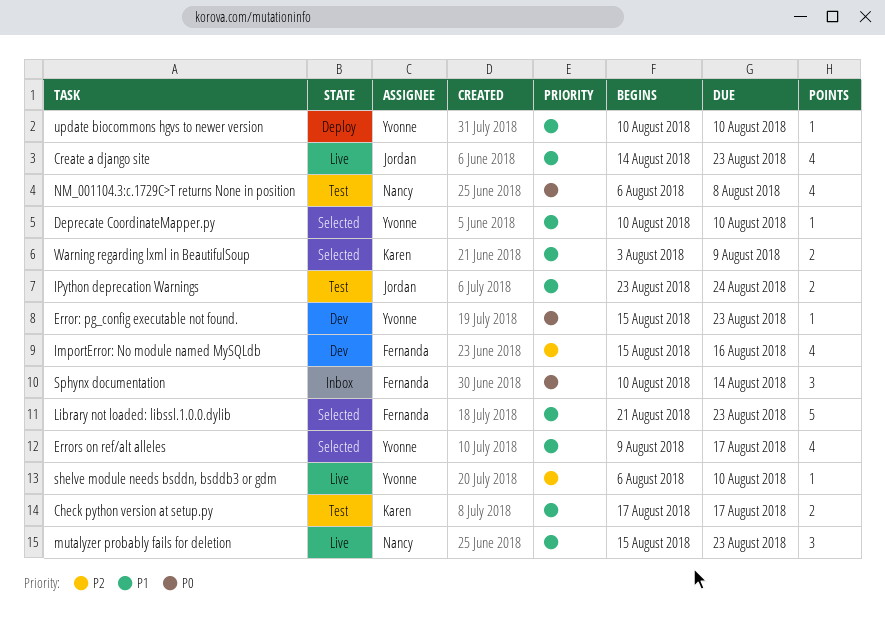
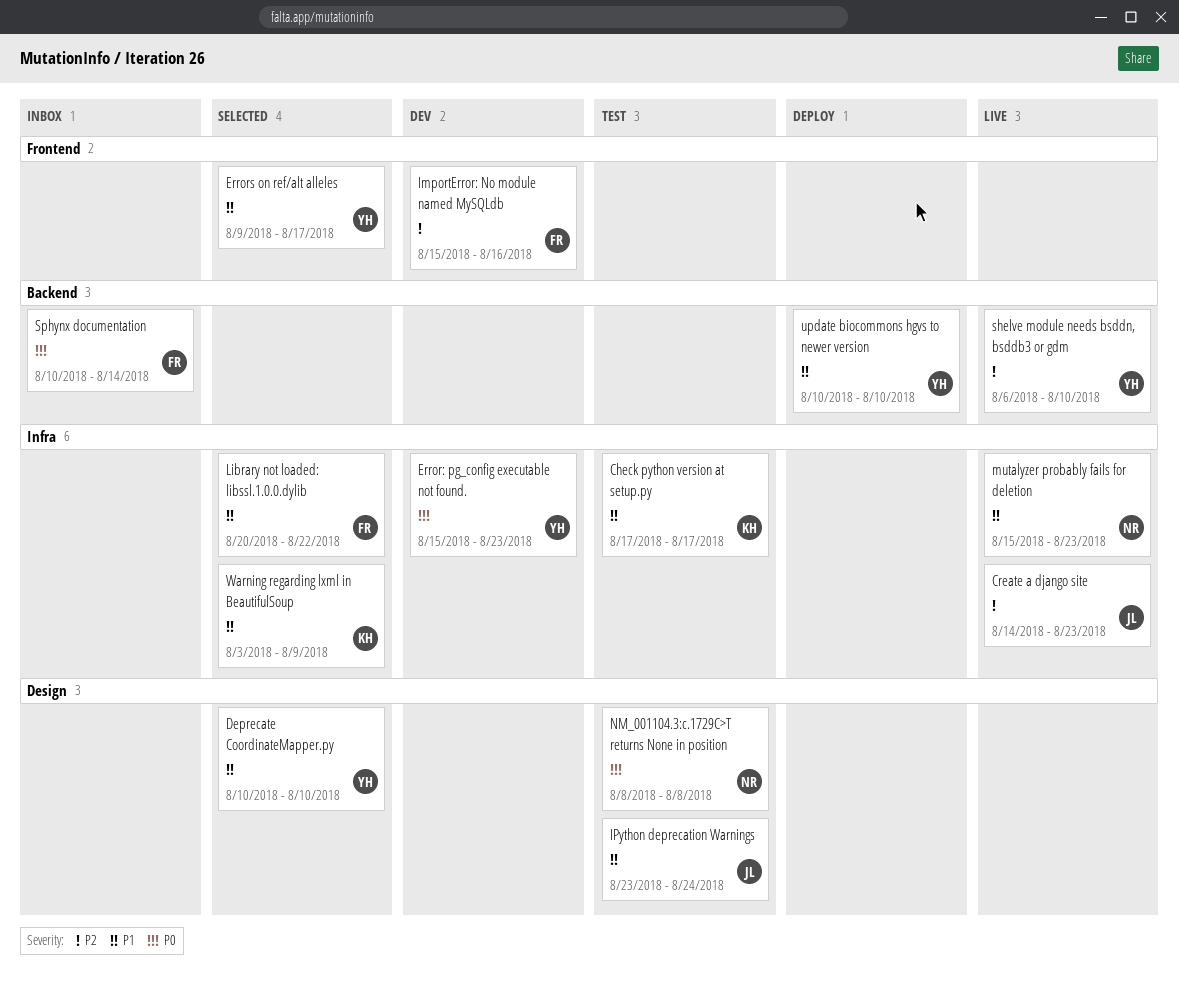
Create a django site, priority: P1 -> P2
Library not loaded: libssl.1.0.0.dylib, start: Aug 21 -> Aug 20
Library not loaded: libssl.1.0.0.dylib, due: Aug 23 -> Aug 22
NM_001104.3:c.1729C>T returns None in position, start: Aug 6 -> Aug 8

